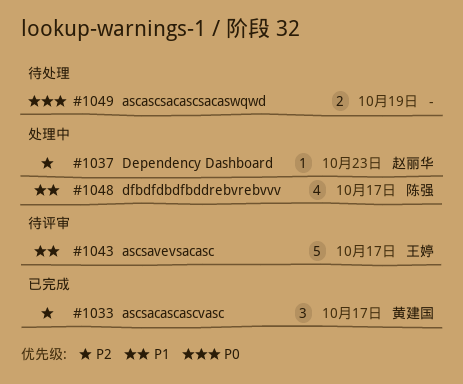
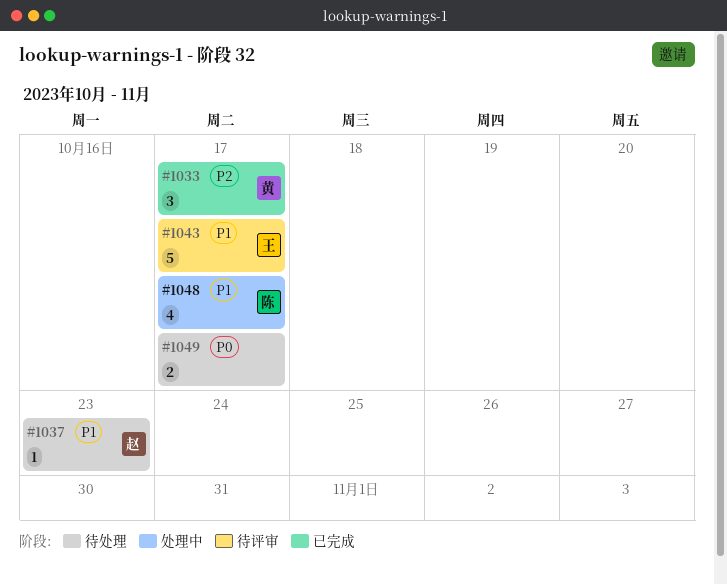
#1037, status: 处理中 -> 待处理
#1037, priority: P2 -> P1
#1049, due: Oct 19 -> Oct 17

